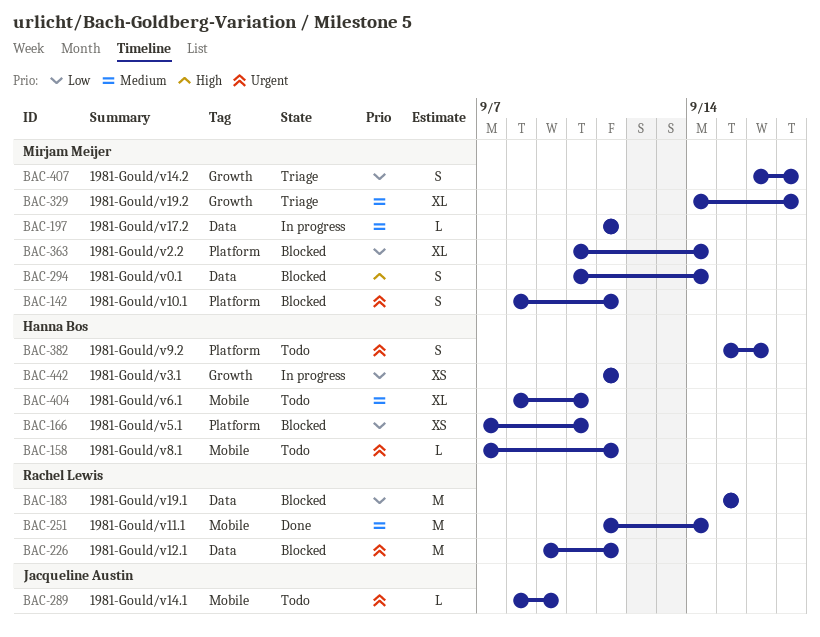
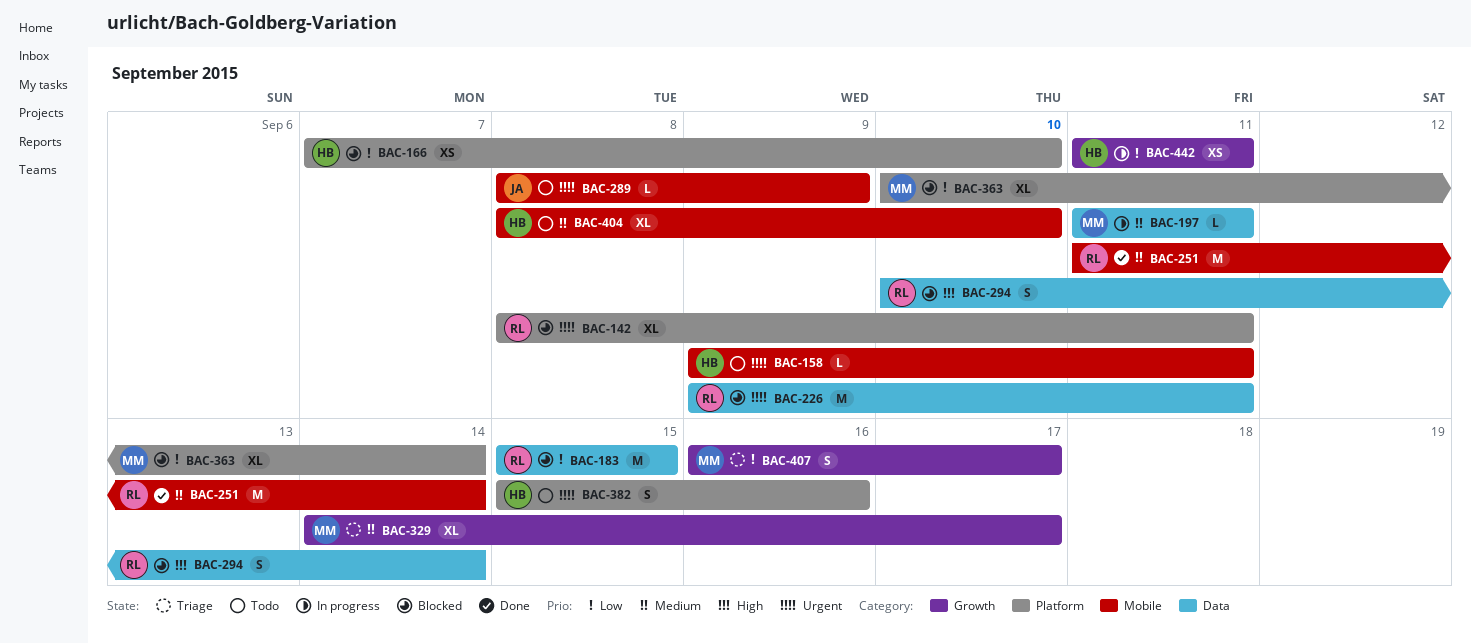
BAC-142, owner: Mirjam Meijer -> Rachel Lewis
BAC-142, estimate: S -> XL
BAC-158, start: Sep 7 -> Sep 9
BAC-294, owner: Mirjam Meijer -> Rachel Lewis

